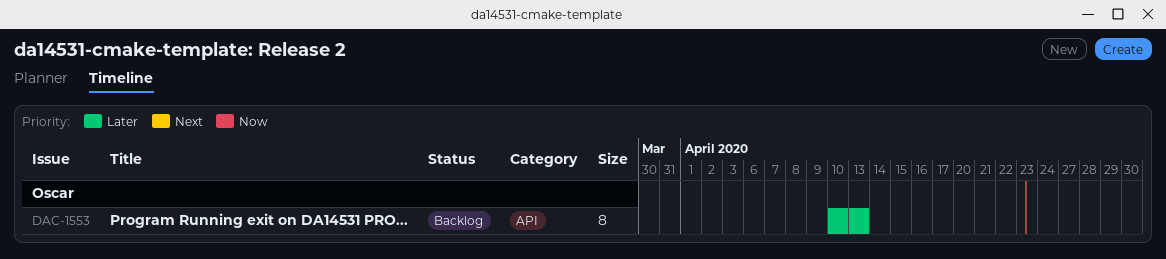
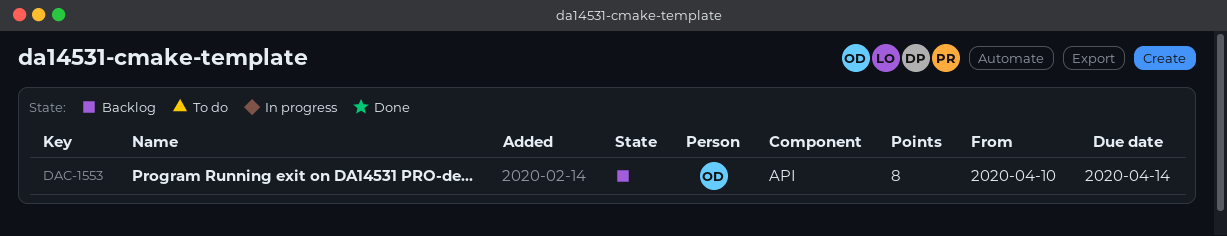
DAC-1553, due: Apr 13 -> Apr 14

